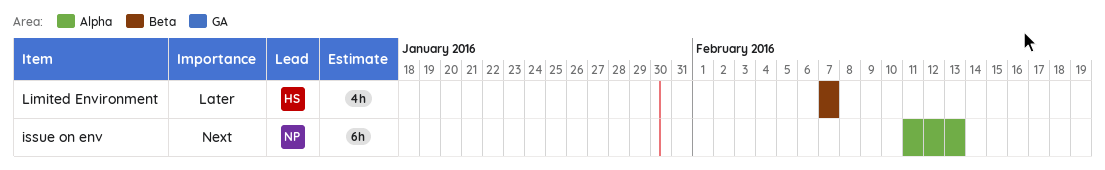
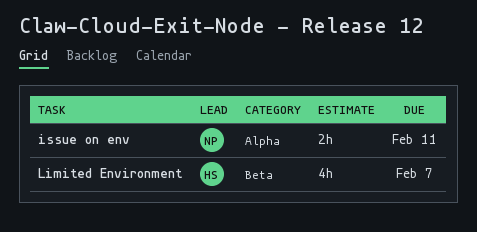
issue on env, estimate: 6h -> 2h
issue on env, due: Feb 13 -> Feb 11

